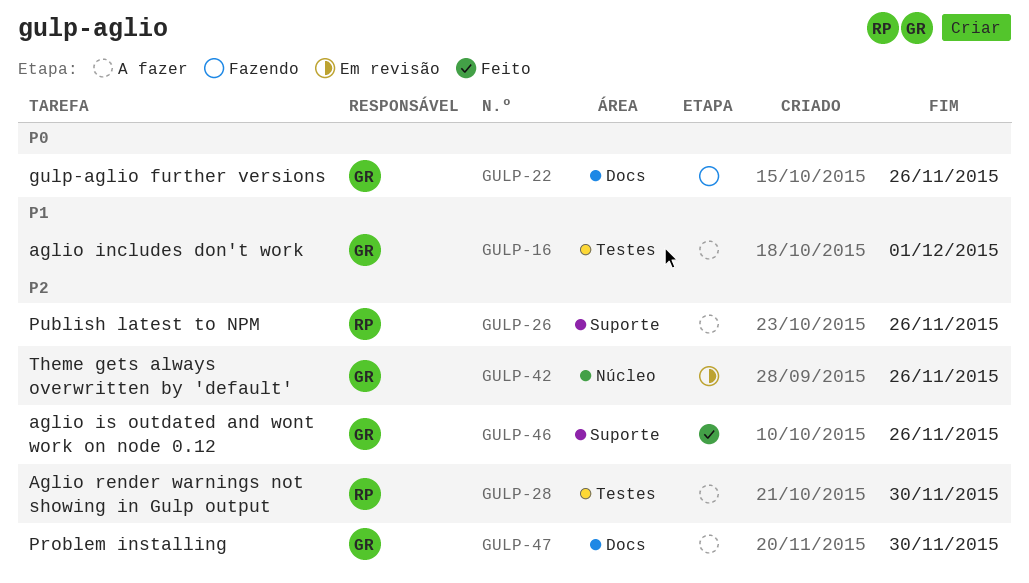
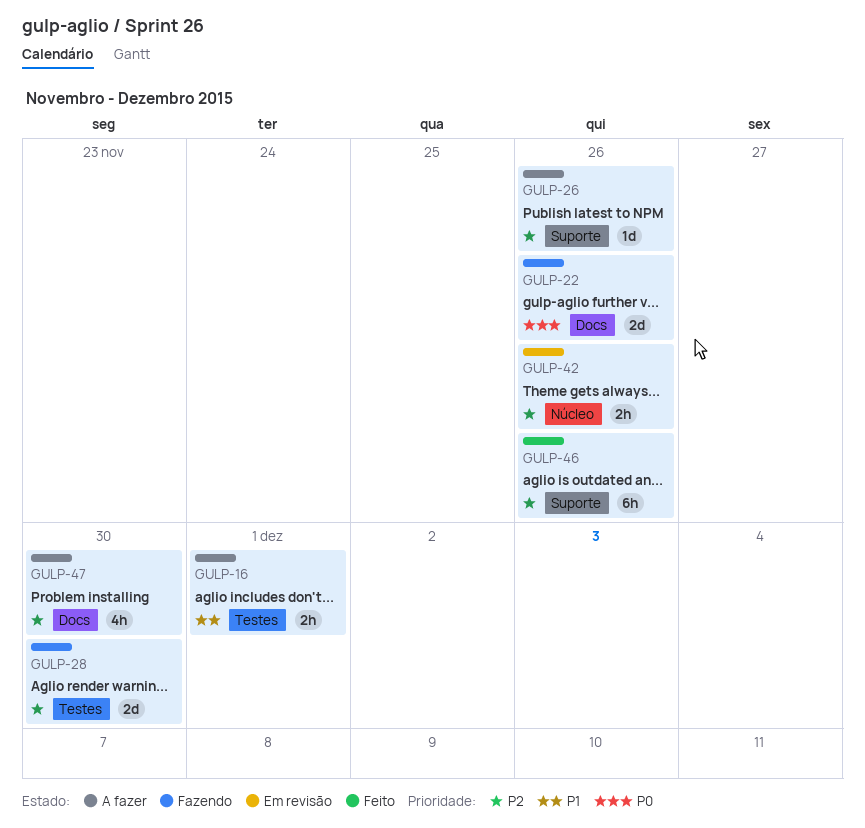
GULP-28, status: A fazer -> Fazendo

